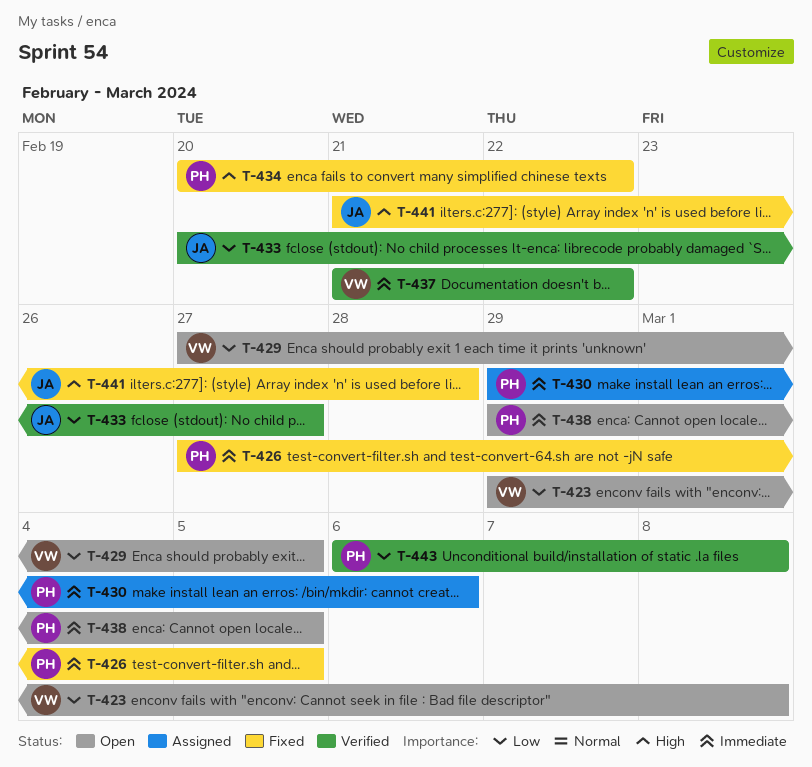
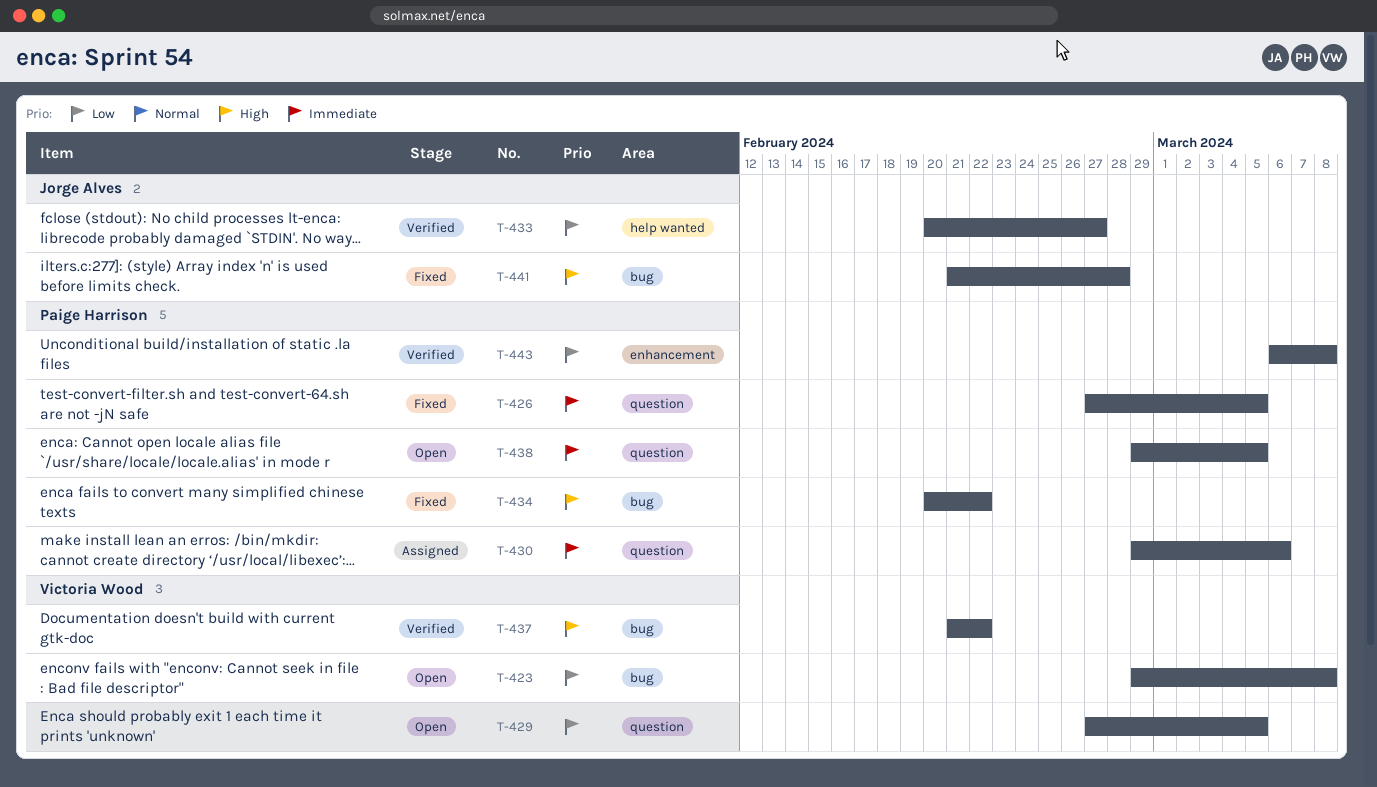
T-437, priority: Immediate -> High

